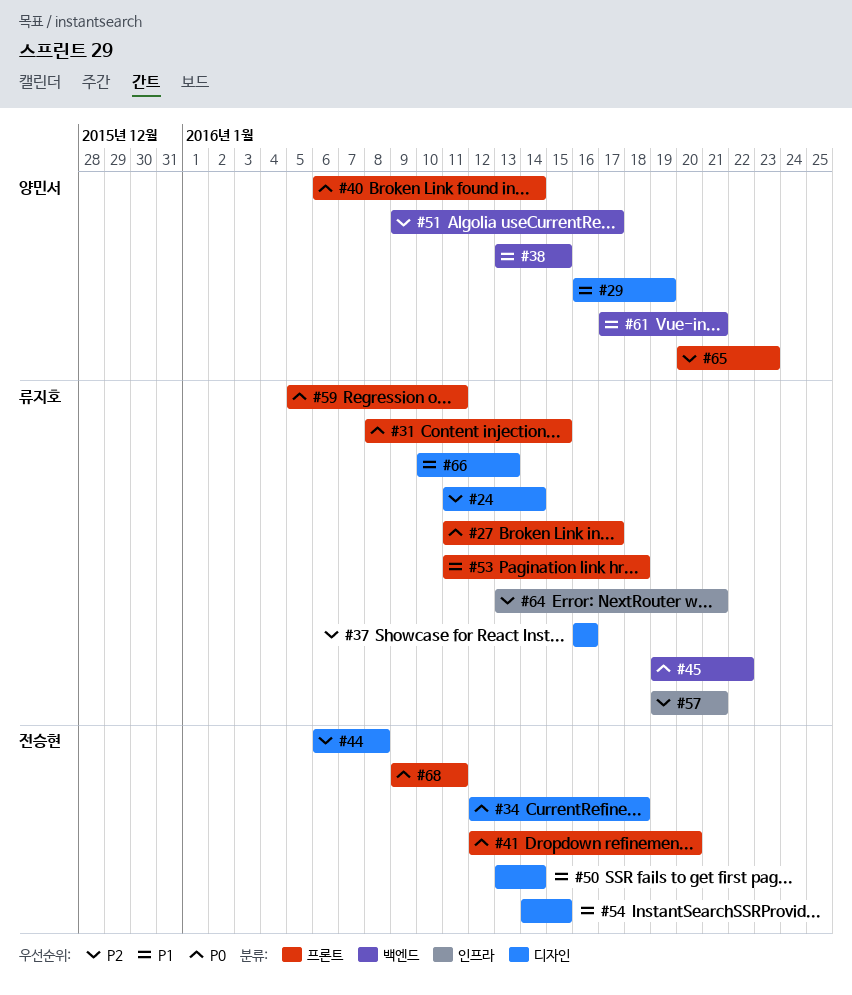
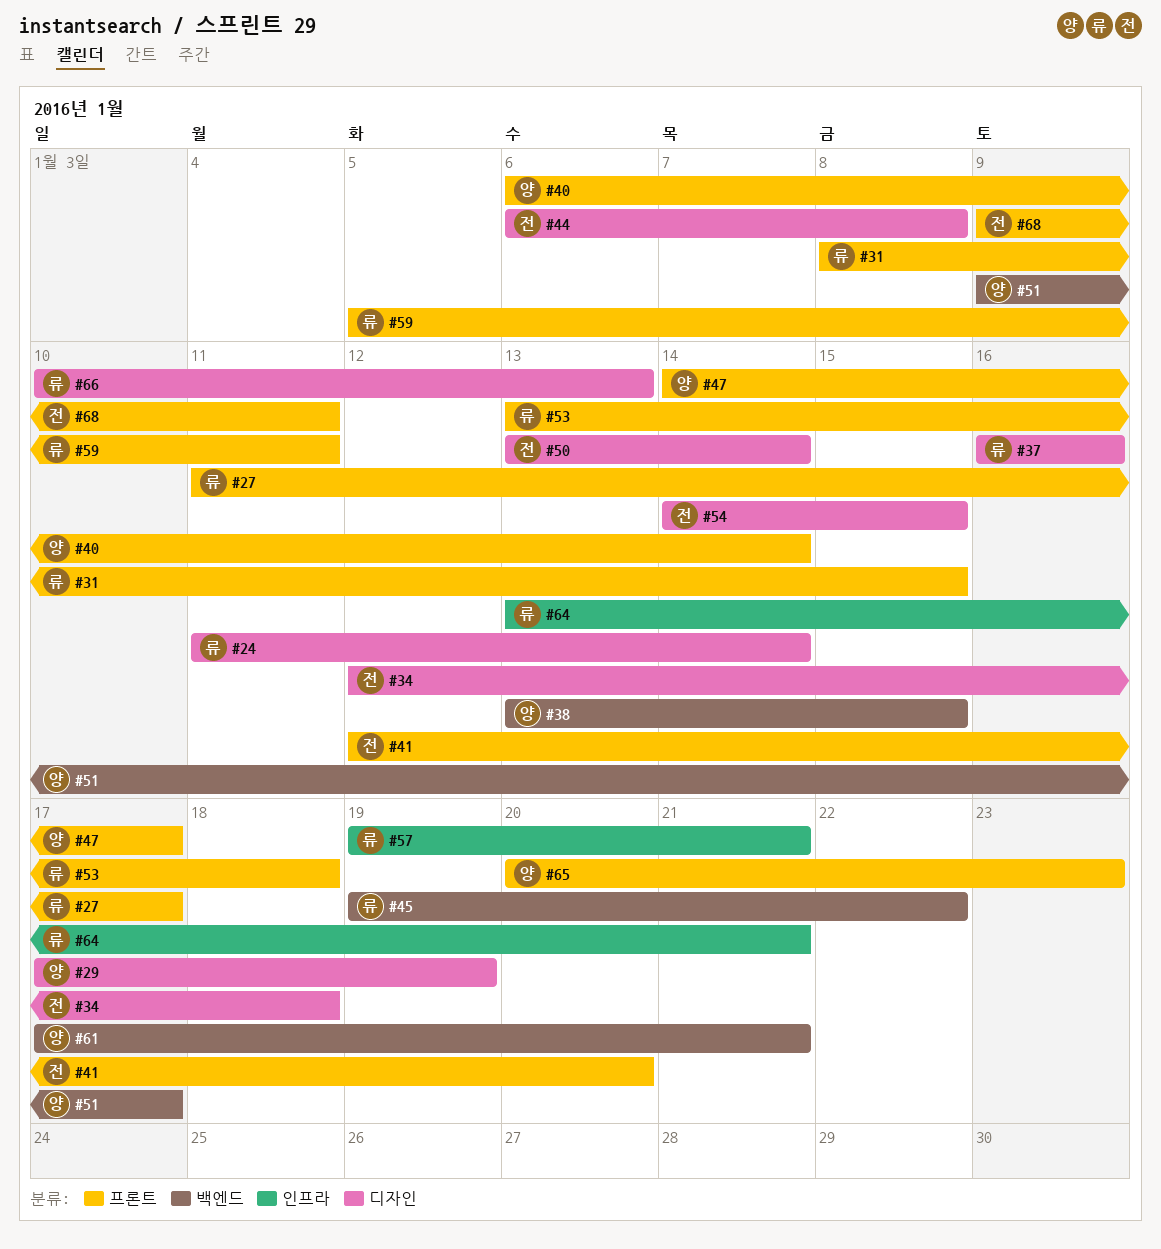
#29, start: Jan 16 -> Jan 17
#47: none -> present
#53, start: Jan 11 -> Jan 13

